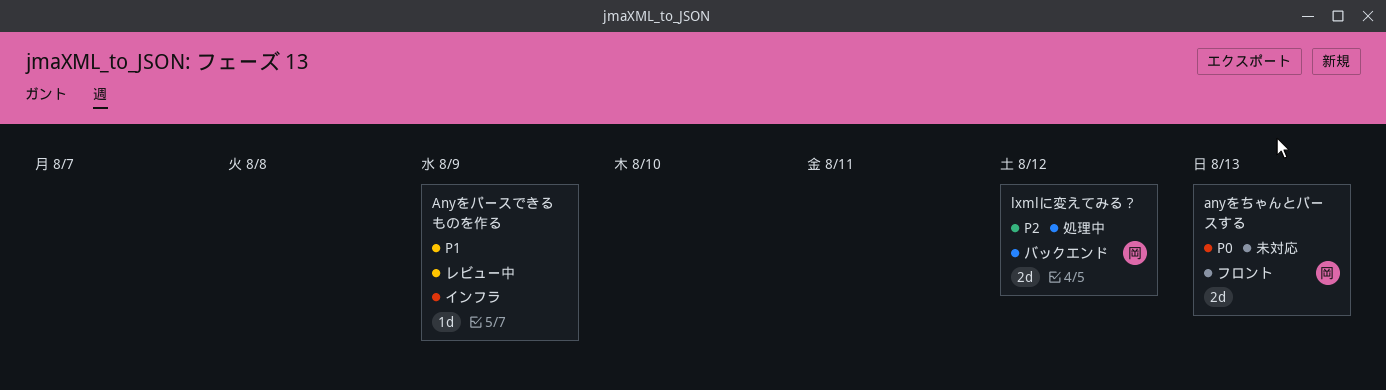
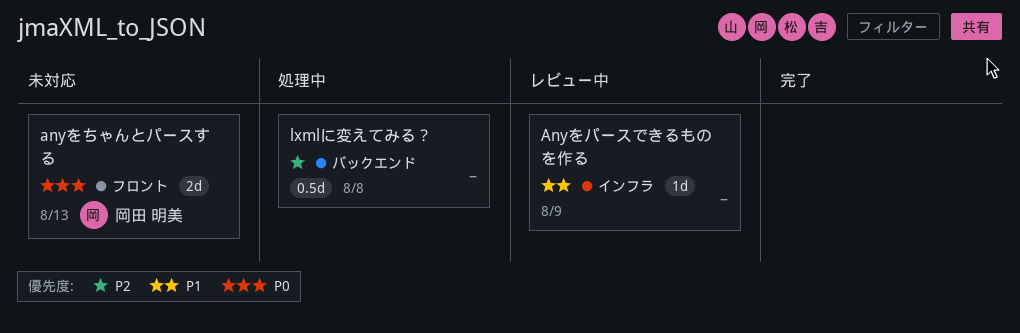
lxmlに変えてみる？, owner: 岡田 明美 -> none
lxmlに変えてみる？, estimate: 2d -> 0.5d
lxmlに変えてみる？, due: Aug 12 -> Aug 8

